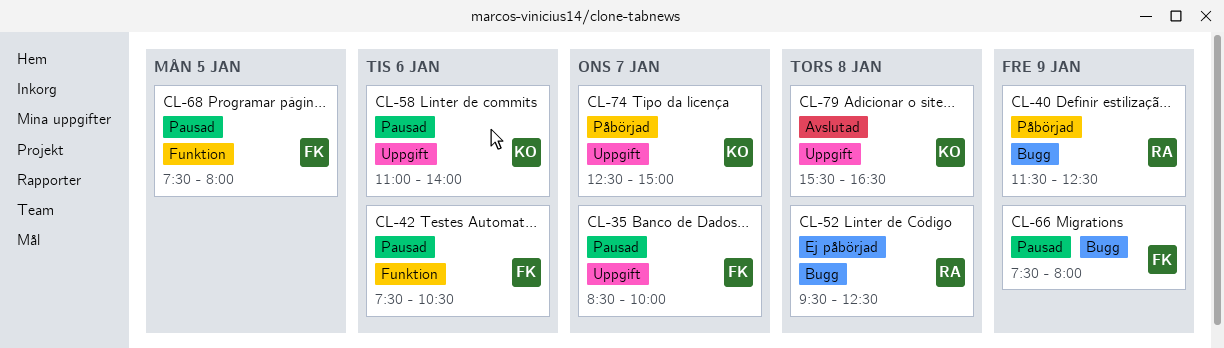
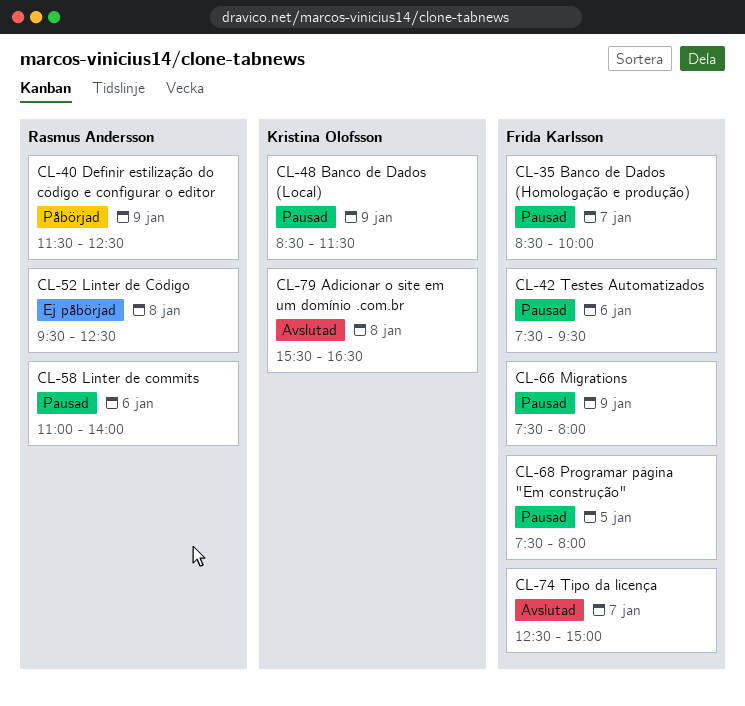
CL-42, ends: 10:30 -> 09:30
CL-48: none -> present
CL-58, owner: Kristina Olofsson -> Rasmus Andersson
CL-74, status: Påbörjad -> Avslutad
CL-74, owner: Kristina Olofsson -> Frida Karlsson

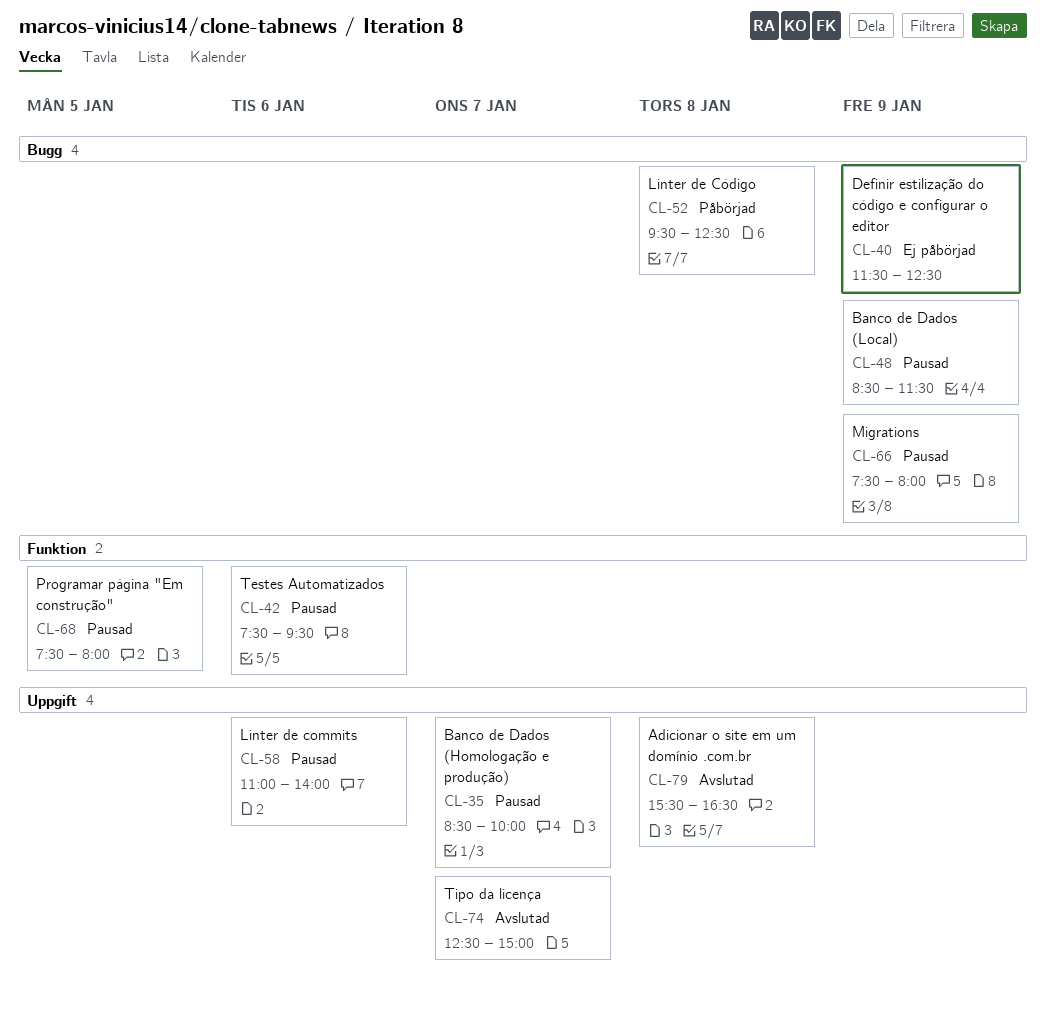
CL-40, status: Påbörjad -> Ej påbörjad
CL-52, status: Ej påbörjad -> Påbörjad

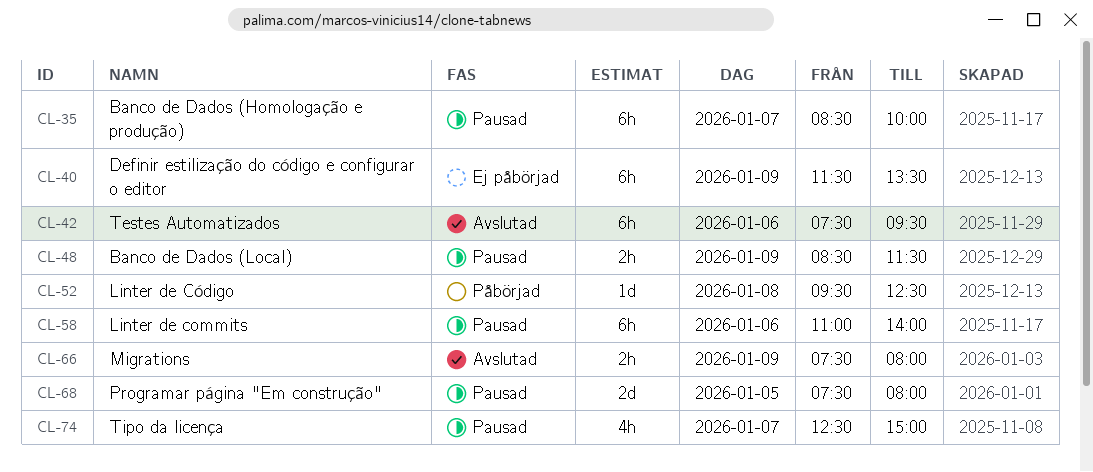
CL-40, ends: 12:30 -> 13:30
CL-42, status: Pausad -> Avslutad
CL-66, status: Pausad -> Avslutad
CL-74, status: Avslutad -> Pausad
CL-79: present -> none

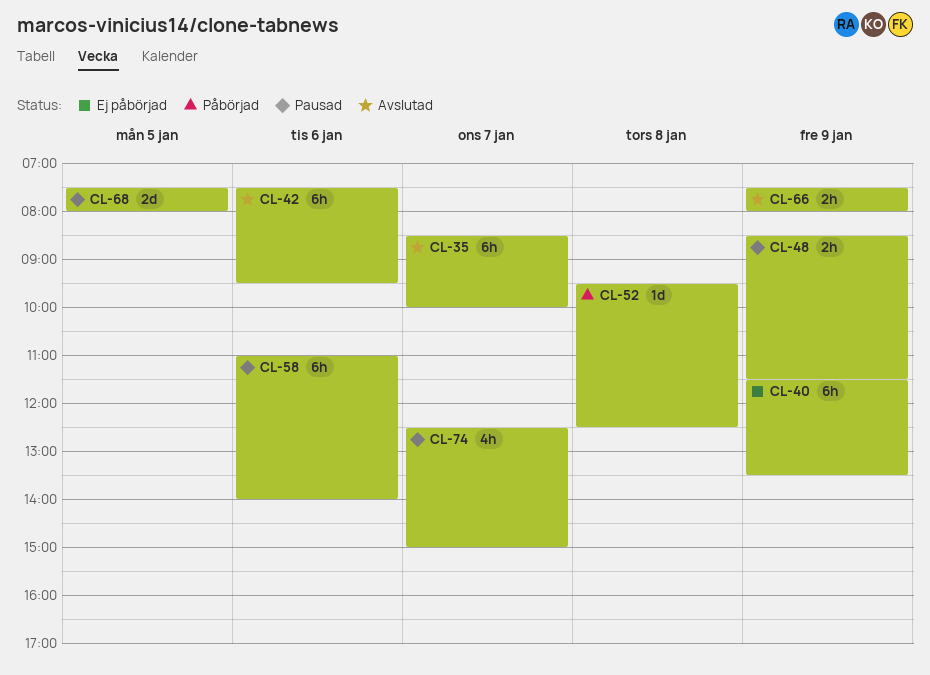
CL-35, status: Pausad -> Avslutad

